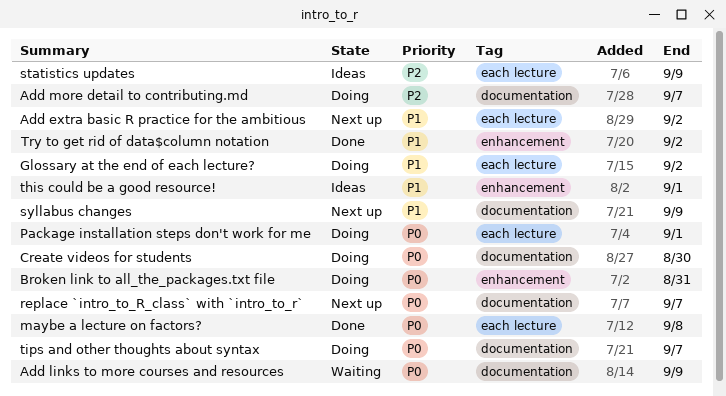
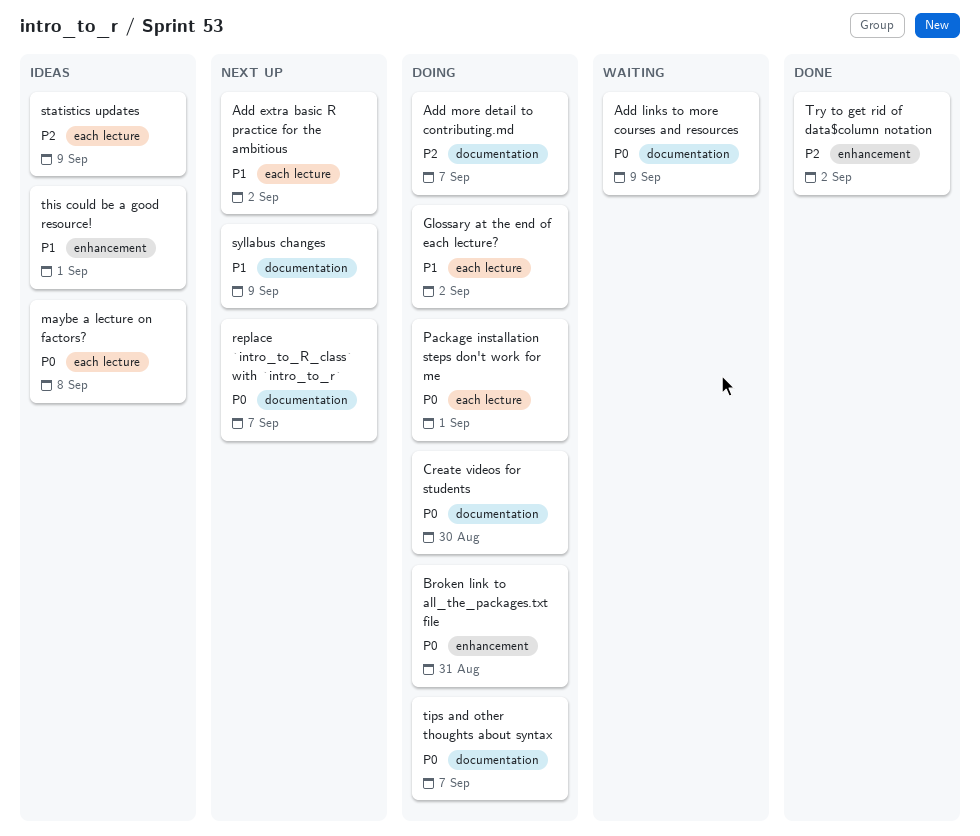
maybe a lecture on factors?, status: Done -> Ideas
Try to get rid of data$column notation, priority: P1 -> P2

